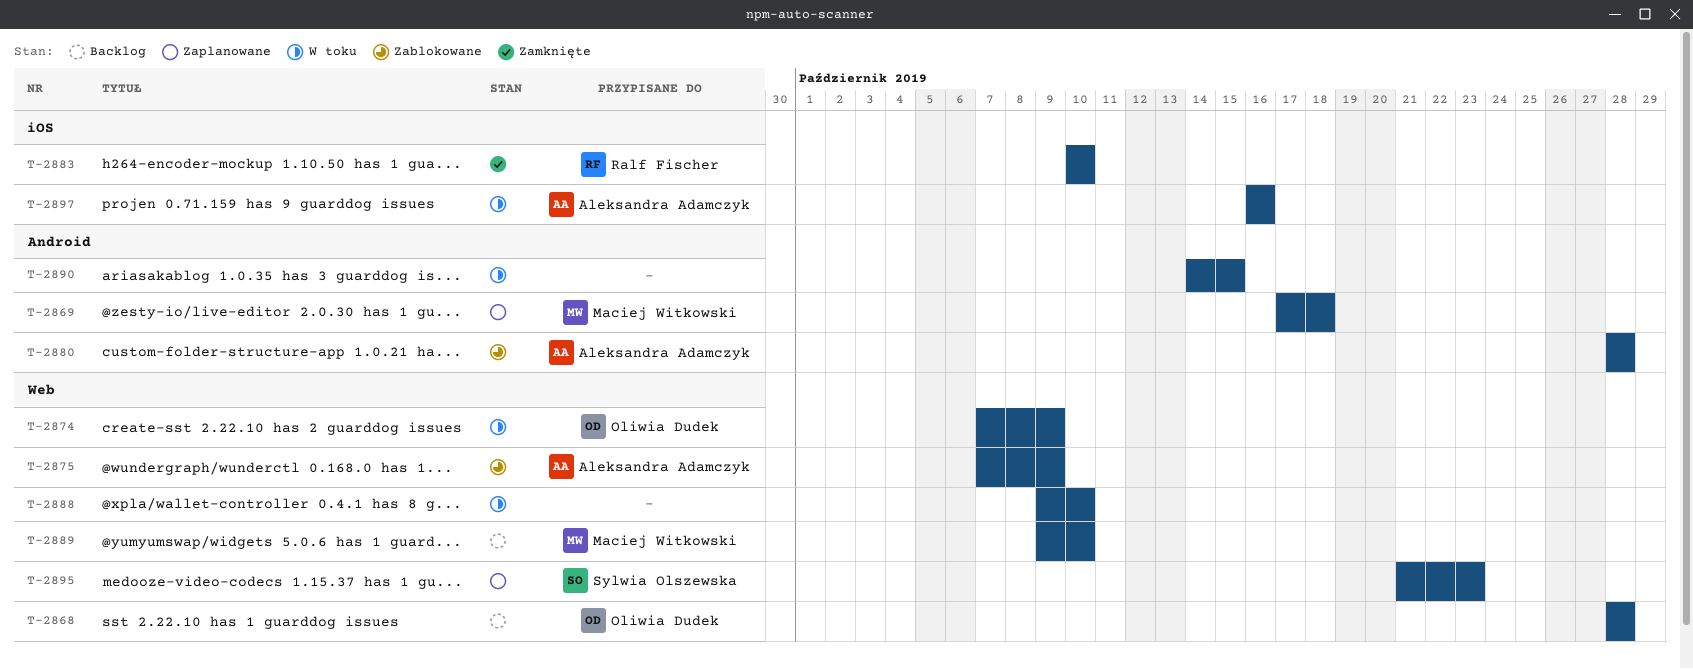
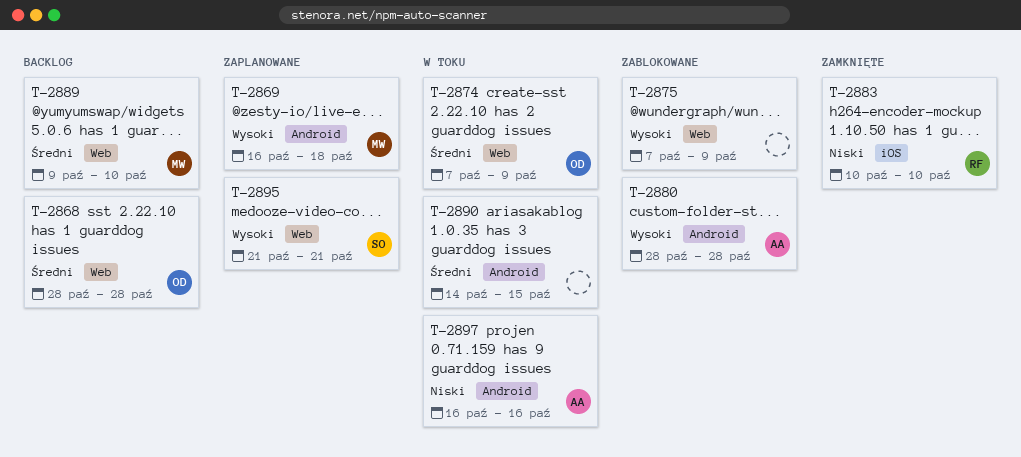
T-2869, start: Oct 17 -> Oct 16
T-2875, owner: Aleksandra Adamczyk -> none
T-2888: present -> none
T-2895, due: Oct 23 -> Oct 21
T-2897, label: iOS -> Android

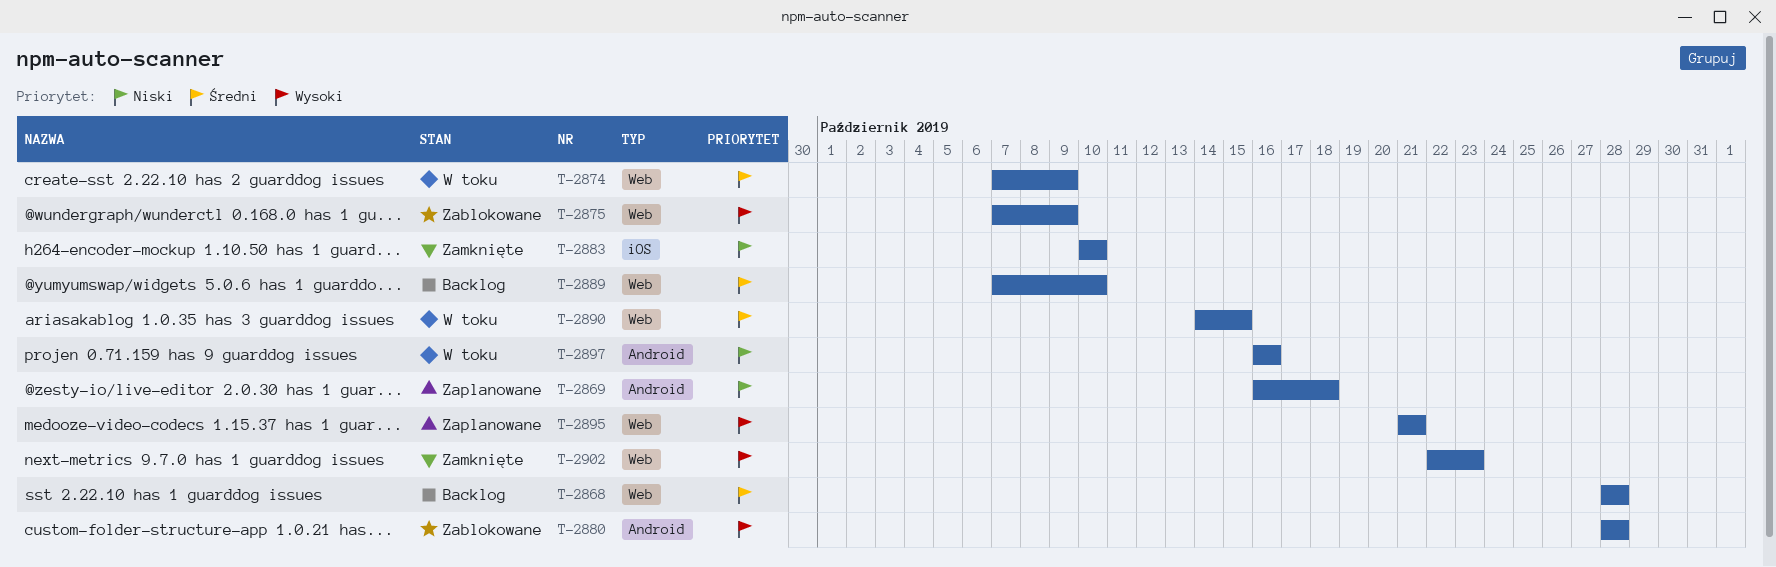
T-2869, priority: Wysoki -> Niski
T-2889, start: Oct 9 -> Oct 7
T-2890, label: Android -> Web
T-2902: none -> present

